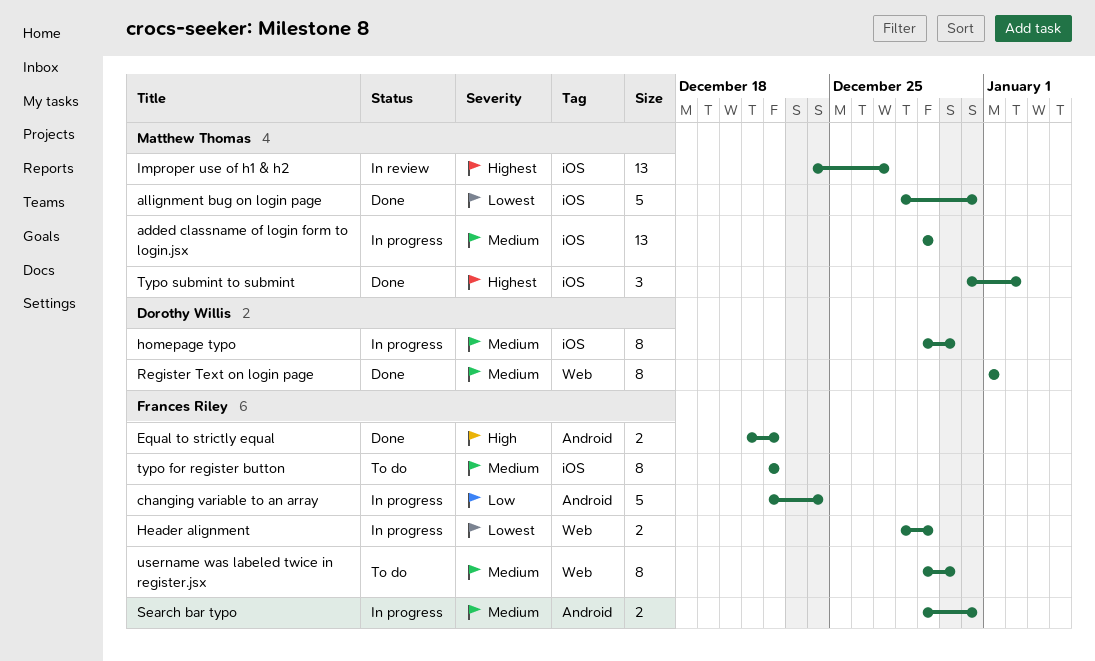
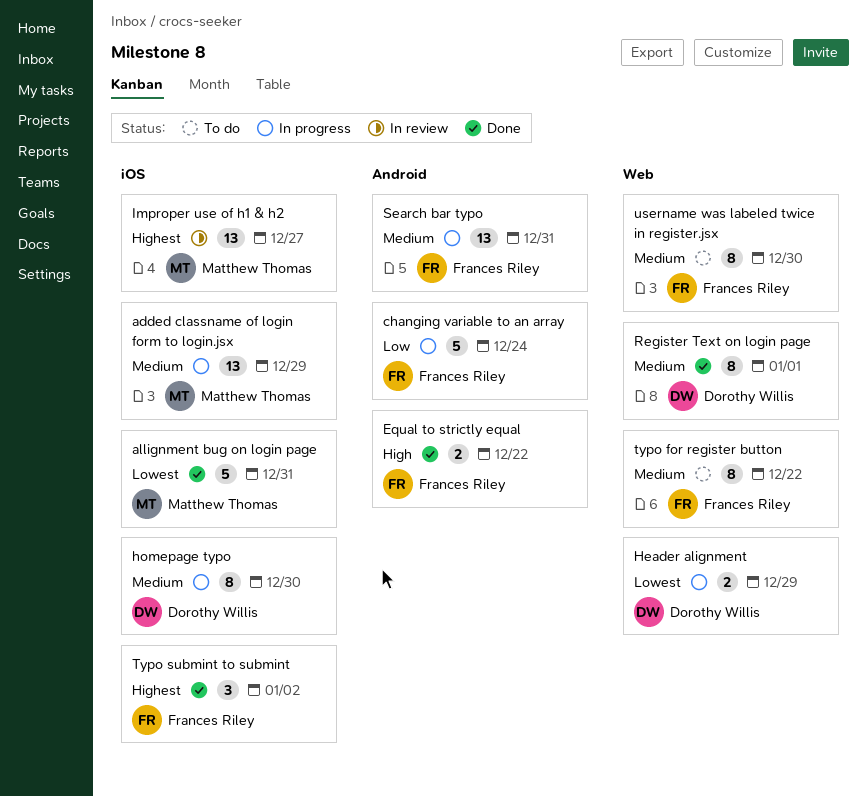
Header alignment, owner: Frances Riley -> Dorothy Willis
Search bar typo, estimate: 2 -> 13
typo for register button, label: iOS -> Web
Typo submint to submint, owner: Matthew Thomas -> Frances Riley

